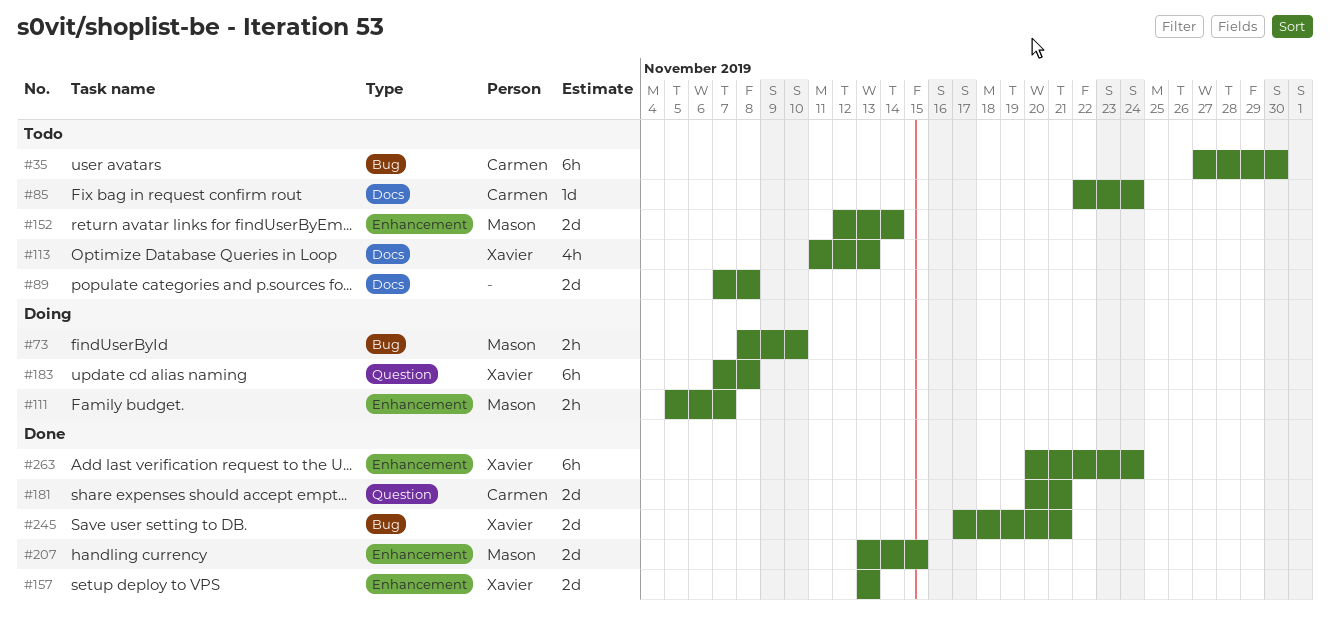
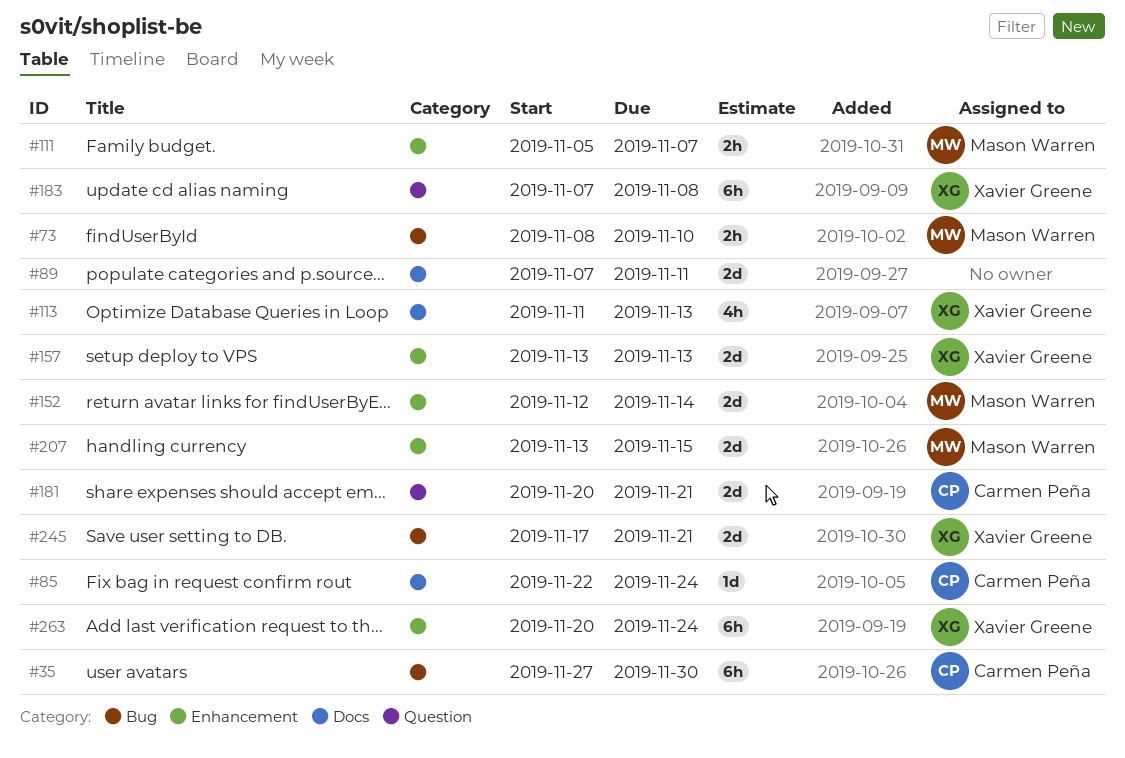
#89, due: Nov 8 -> Nov 11

